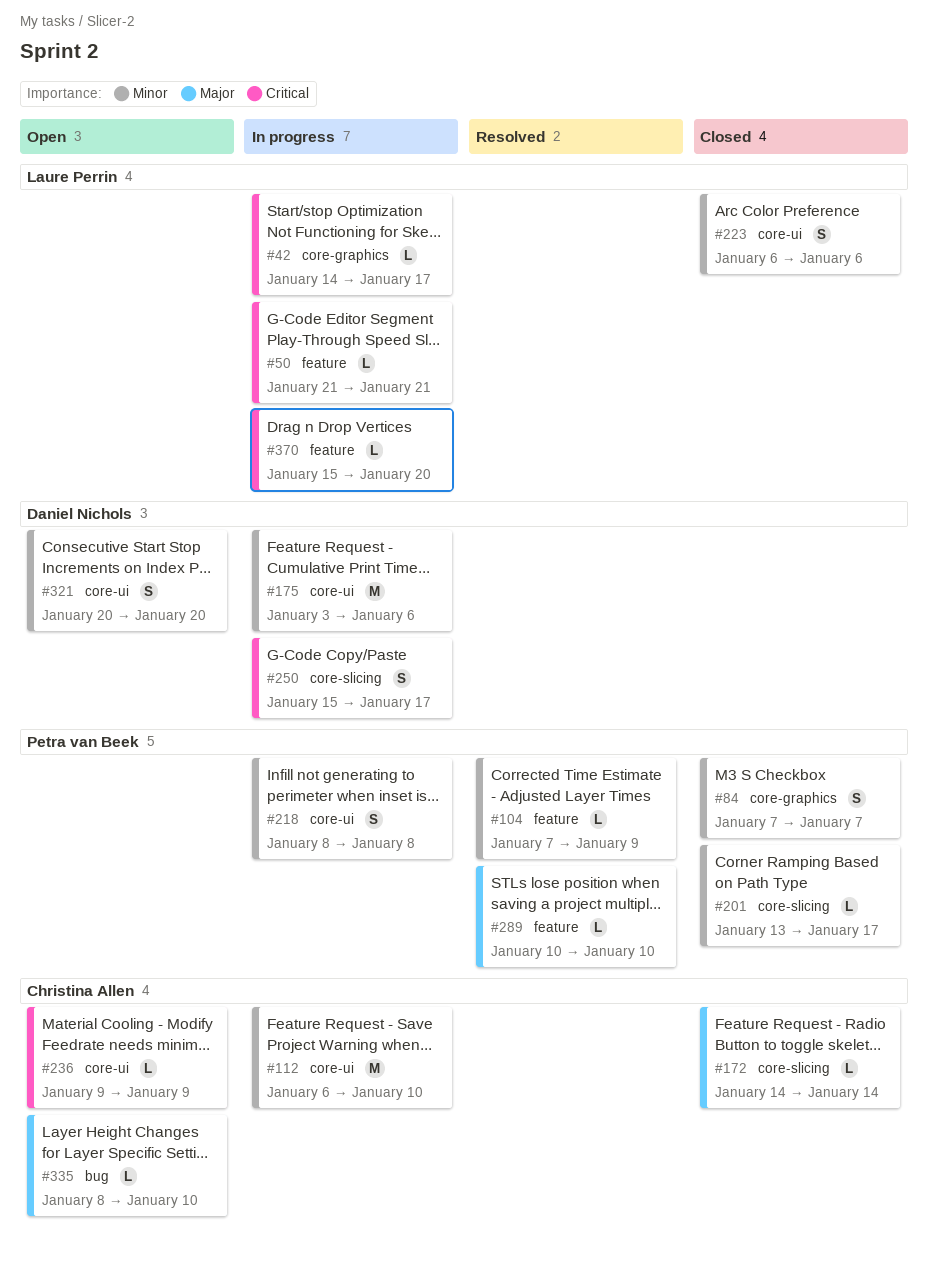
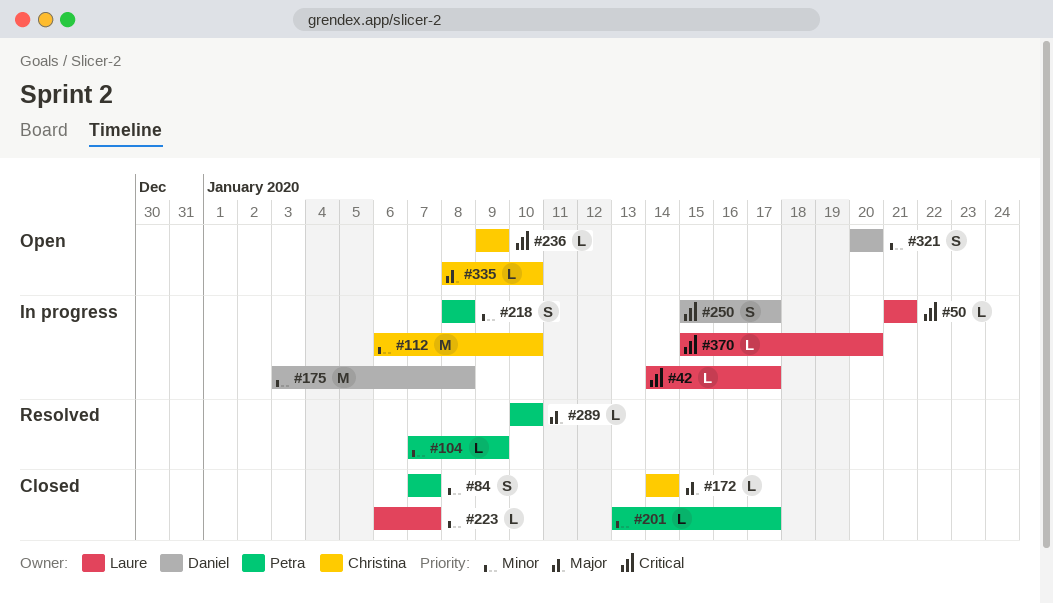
#175, due: Jan 6 -> Jan 8
#223, estimate: S -> L
#223, due: Jan 6 -> Jan 7

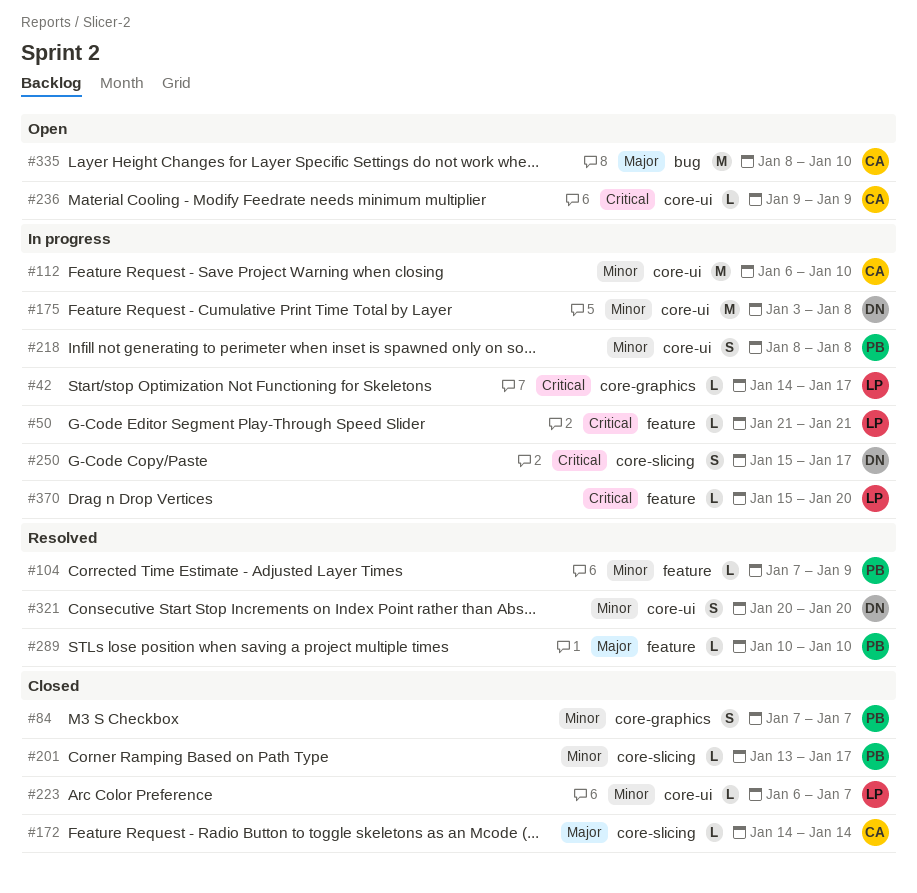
#321, status: Open -> Resolved
#335, estimate: L -> M

